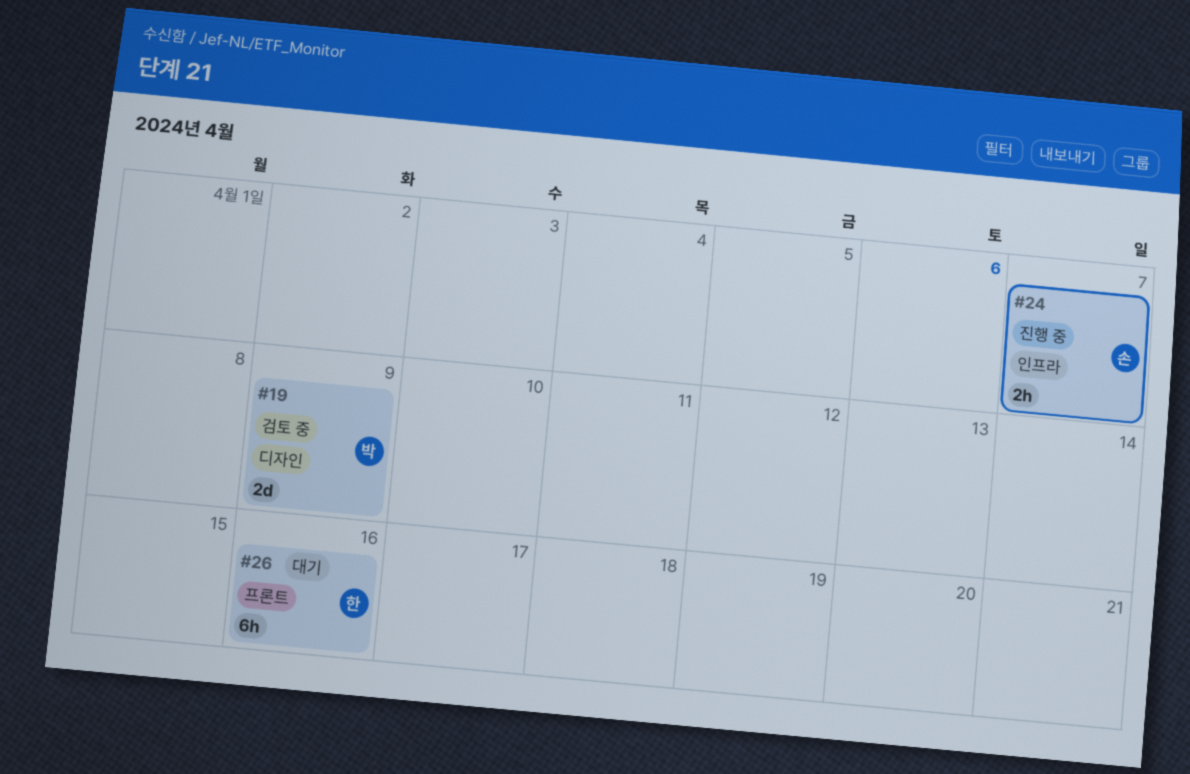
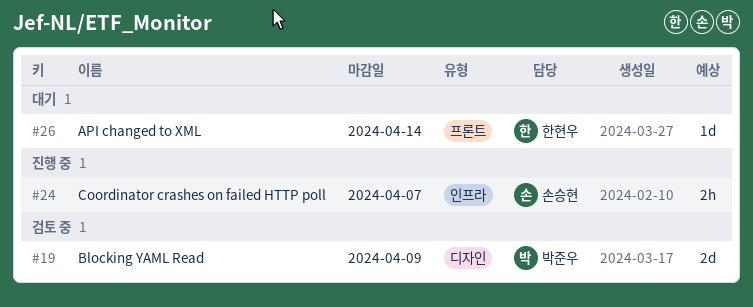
#26, estimate: 6h -> 1d
#26, due: Apr 16 -> Apr 14

